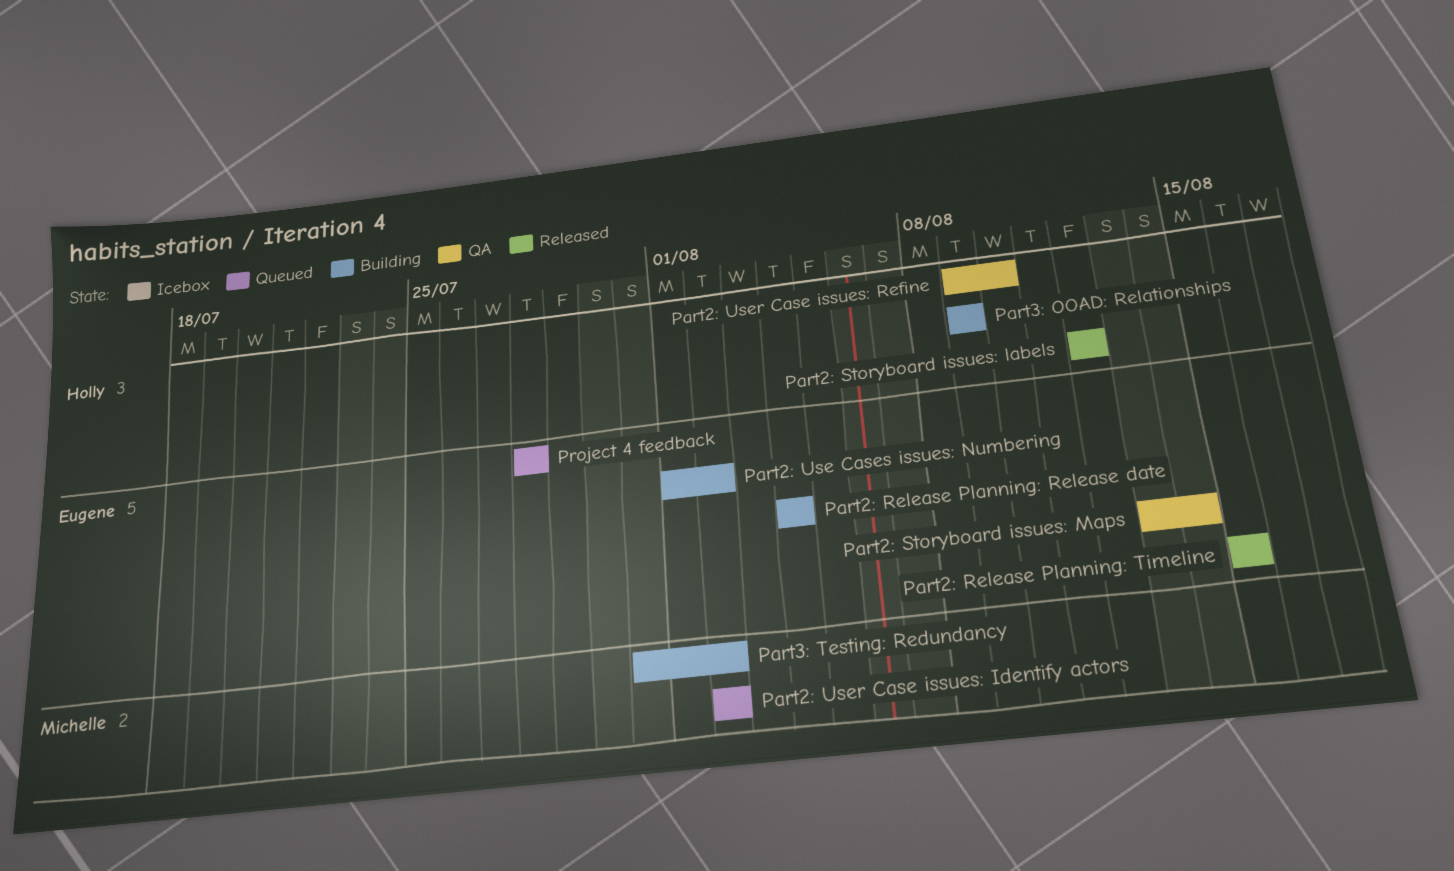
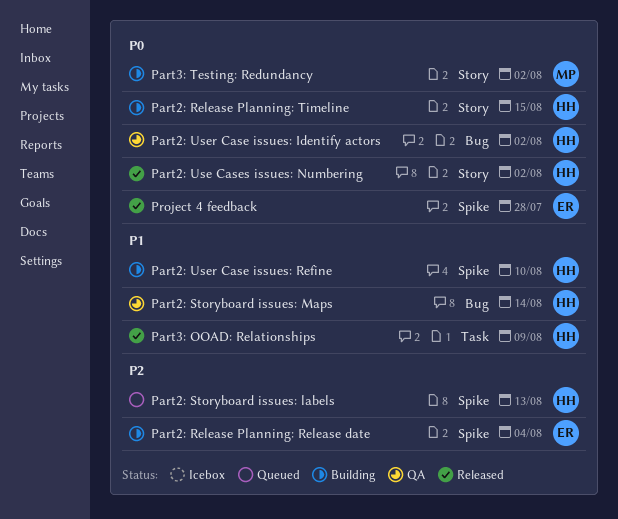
Part2: Release Planning: Timeline, status: Released -> Building
Part2: Release Planning: Timeline, owner: Eugene -> Holly
Part2: Storyboard issues: labels, status: Released -> Queued
Part2: Storyboard issues: labels, due: Aug 12 -> Aug 13
Part2: Storyboard issues: Maps, owner: Eugene -> Holly
Part2: Use Cases issues: Numbering, status: Building -> Released
Part2: Use Cases issues: Numbering, owner: Eugene -> Holly
Part2: User Case issues: Identify actors, status: Queued -> QA
Part2: User Case issues: Identify actors, owner: Michelle -> Holly
Part2: User Case issues: Refine, status: QA -> Building
Part3: OOAD: Relationships, status: Building -> Released
Project 4 feedback, status: Queued -> Released

